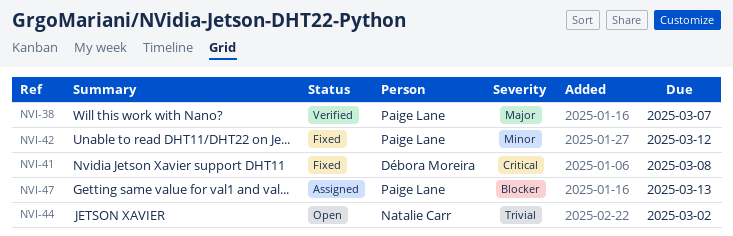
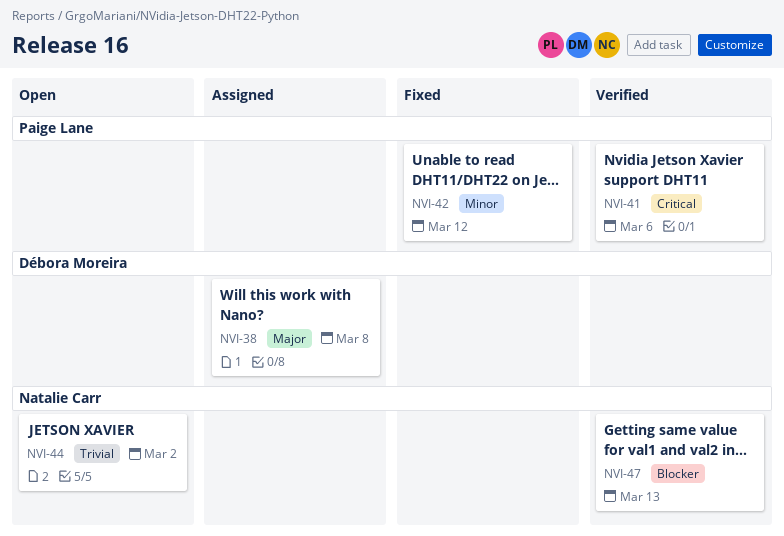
NVI-38, status: Verified -> Assigned
NVI-38, owner: Paige Lane -> Débora Moreira
NVI-38, due: Mar 7 -> Mar 8
NVI-41, status: Fixed -> Verified
NVI-41, owner: Débora Moreira -> Paige Lane
NVI-41, due: Mar 8 -> Mar 6
NVI-47, status: Assigned -> Verified
NVI-47, owner: Paige Lane -> Natalie Carr

